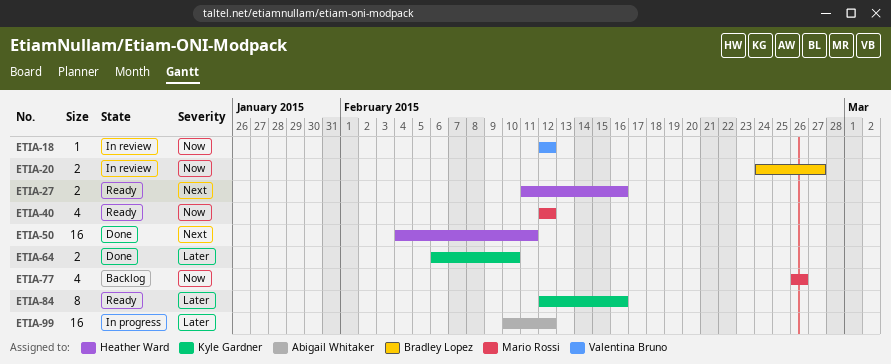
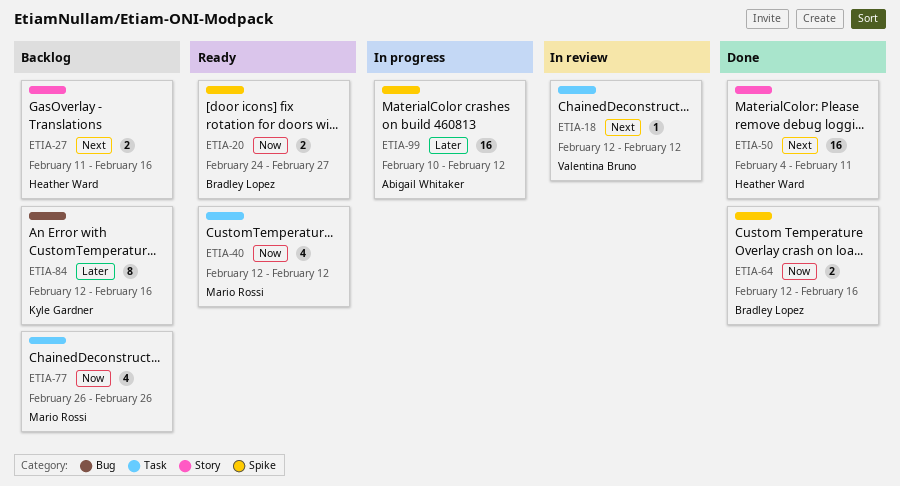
ETIA-18, priority: Now -> Next
ETIA-20, status: In review -> Ready
ETIA-27, status: Ready -> Backlog
ETIA-64, owner: Kyle Gardner -> Bradley Lopez
ETIA-64, priority: Later -> Now
ETIA-64, start: Feb 6 -> Feb 12
ETIA-64, due: Feb 10 -> Feb 16
ETIA-84, status: Ready -> Backlog

